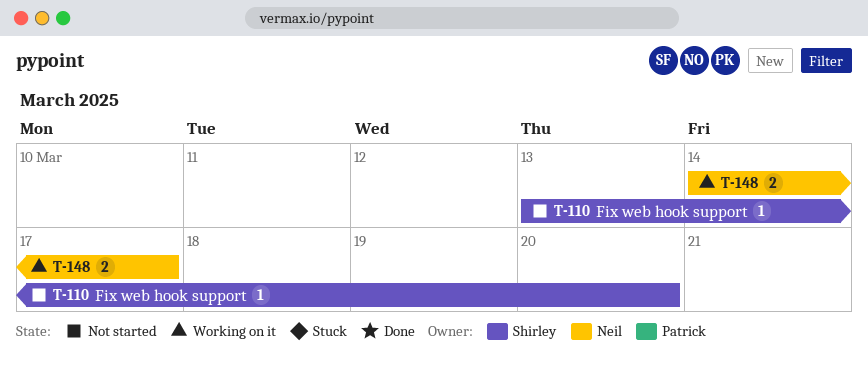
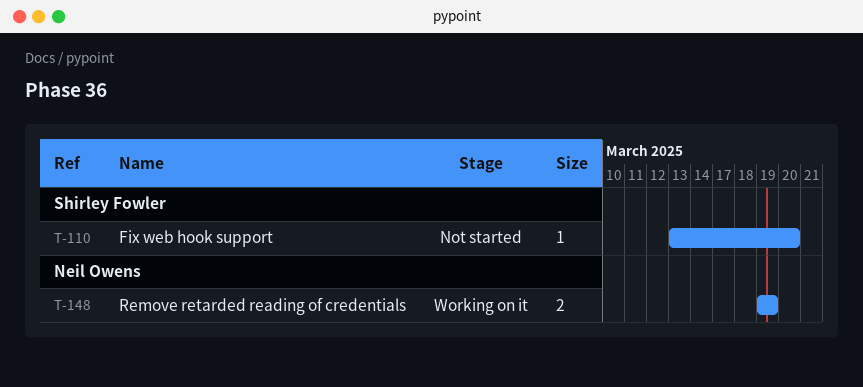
T-148, start: Mar 14 -> Mar 19
T-148, due: Mar 17 -> Mar 19

